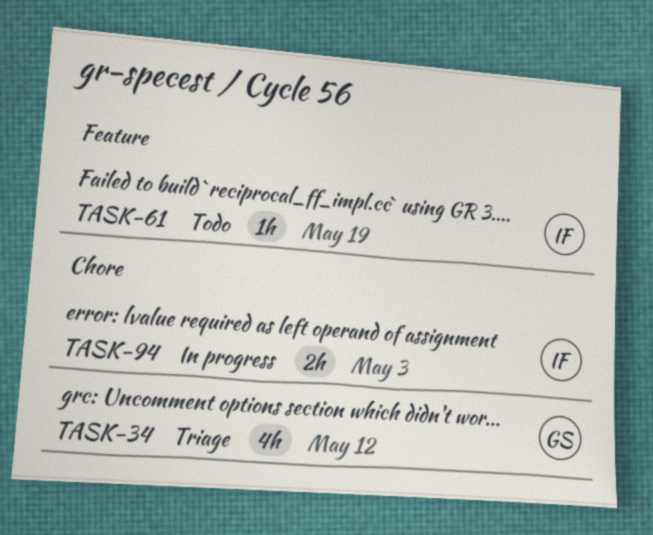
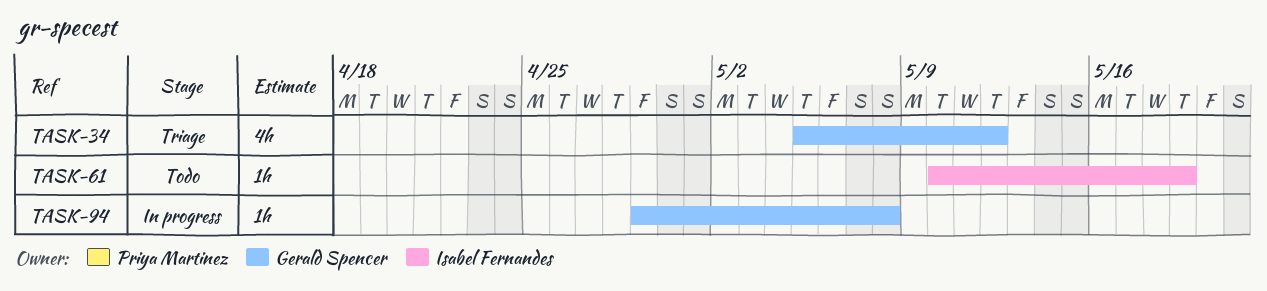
TASK-94, owner: Isabel Fernandes -> Gerald Spencer
TASK-94, estimate: 2h -> 1h
TASK-94, due: May 3 -> May 8

